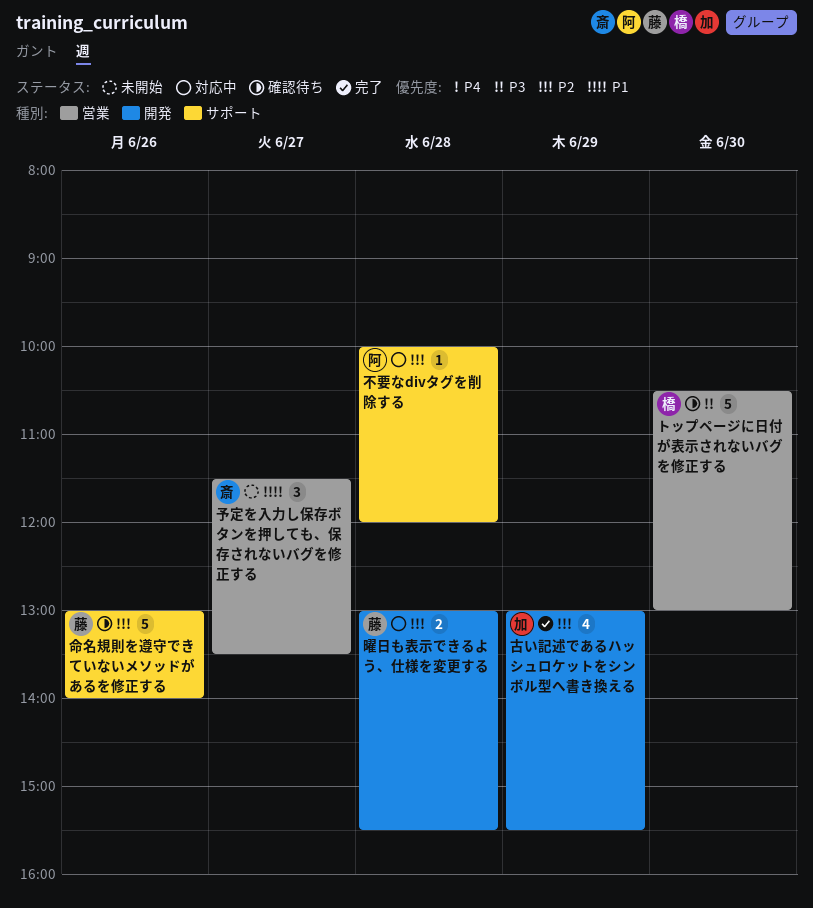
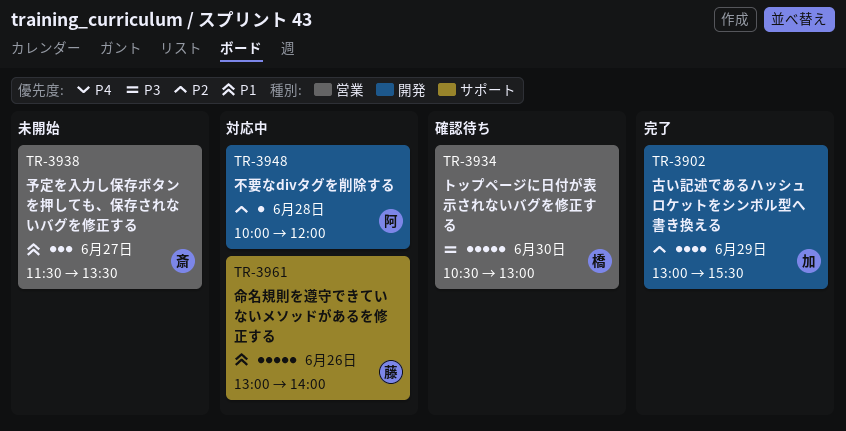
不要なdivタグを削除する, label: サポート -> 開発
命名規則を遵守できていないメソッドがあるを修正する, status: 確認待ち -> 対応中
命名規則を遵守できていないメソッドがあるを修正する, priority: P2 -> P1
曜日も表示できるよう、仕様を変更する: present -> none

